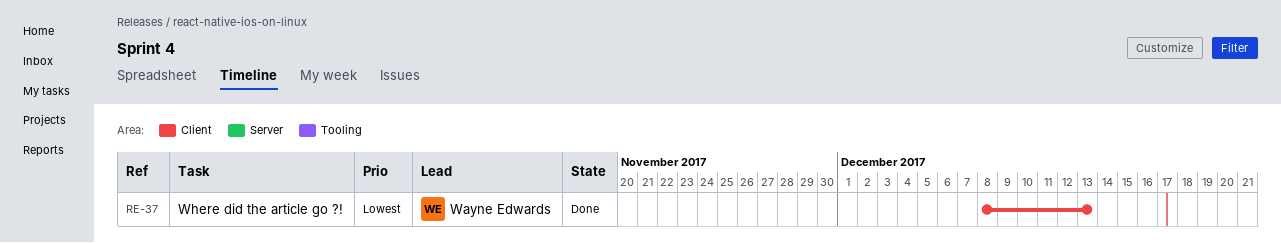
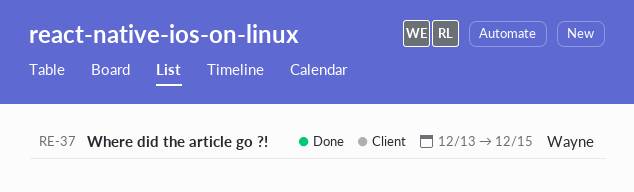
RE-37, start: Dec 8 -> Dec 13
RE-37, due: Dec 13 -> Dec 15

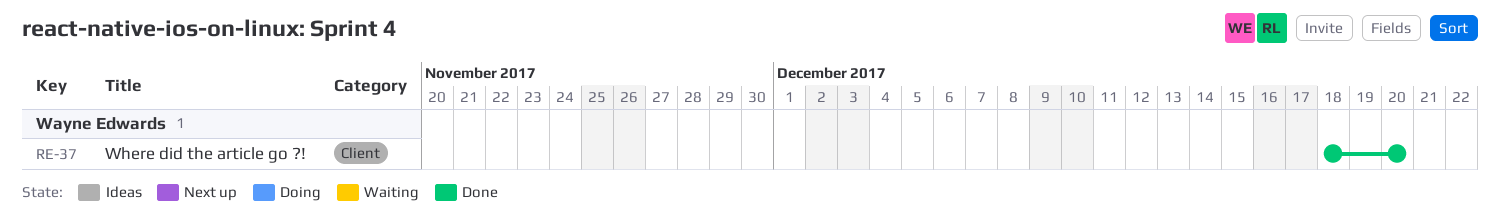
RE-37, start: Dec 13 -> Dec 18
RE-37, due: Dec 15 -> Dec 20

